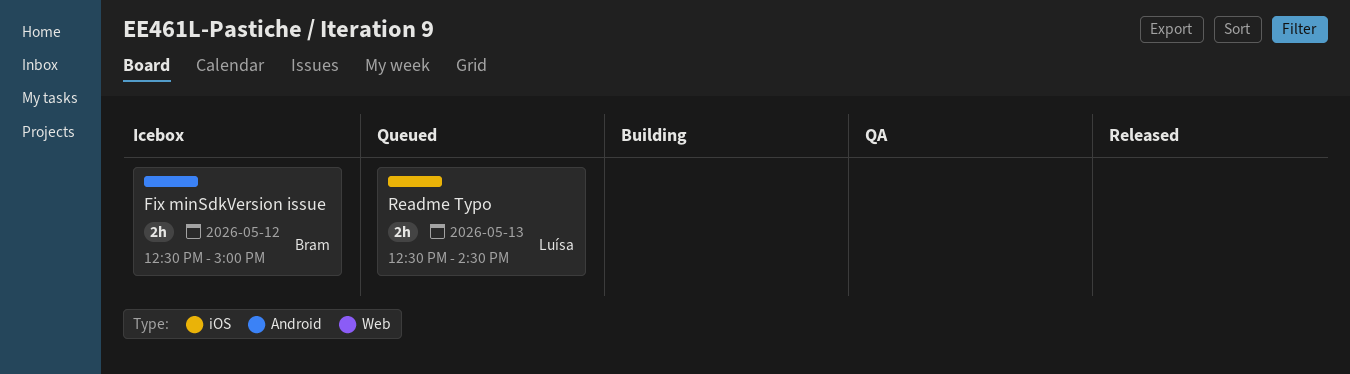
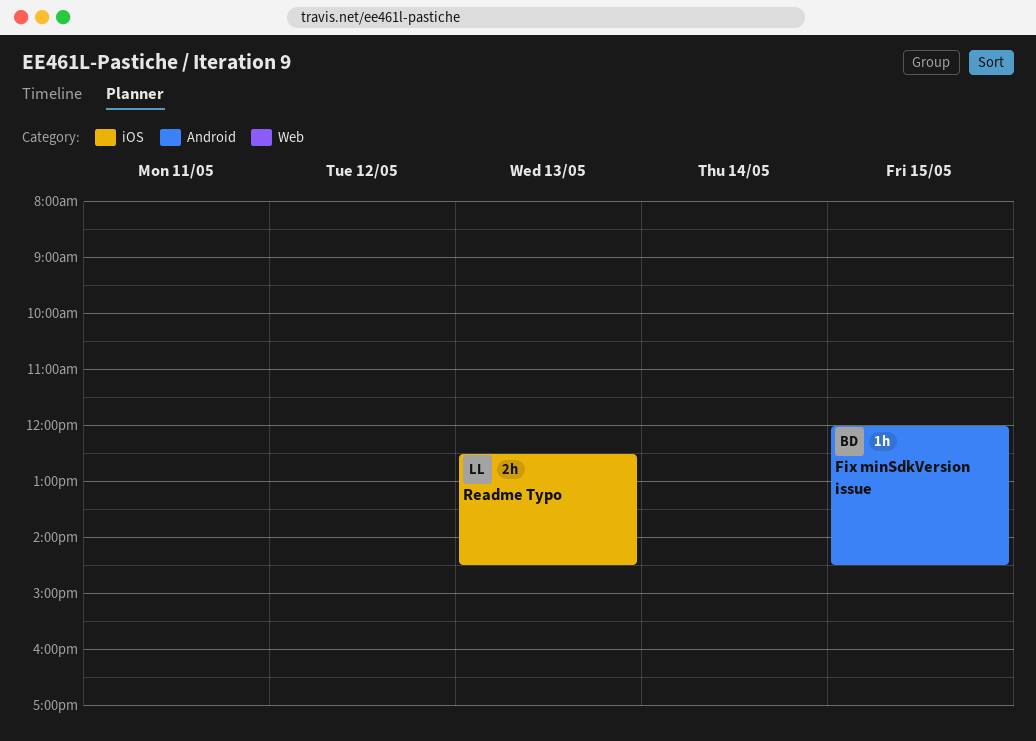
Fix minSdkVersion issue, estimate: 2h -> 1h
Fix minSdkVersion issue, day: May 12 -> May 15
Fix minSdkVersion issue, begins: 12:30 -> 12:00
Fix minSdkVersion issue, ends: 15:00 -> 14:30

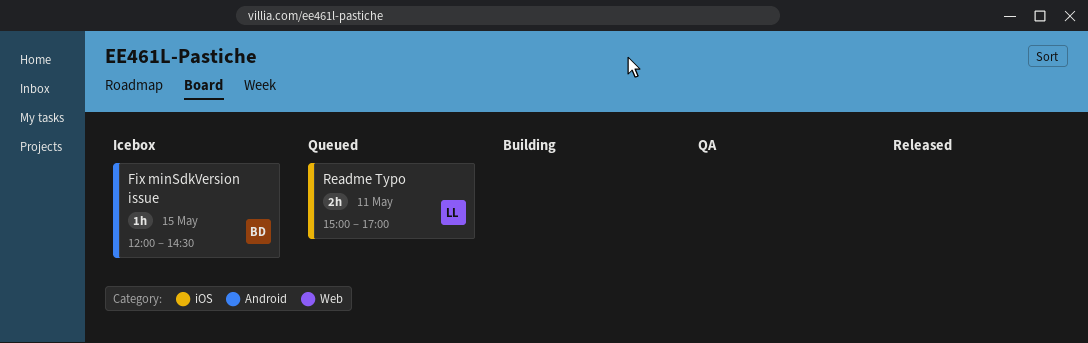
Readme Typo, day: May 13 -> May 11
Readme Typo, begins: 12:30 -> 15:00
Readme Typo, ends: 14:30 -> 17:00

